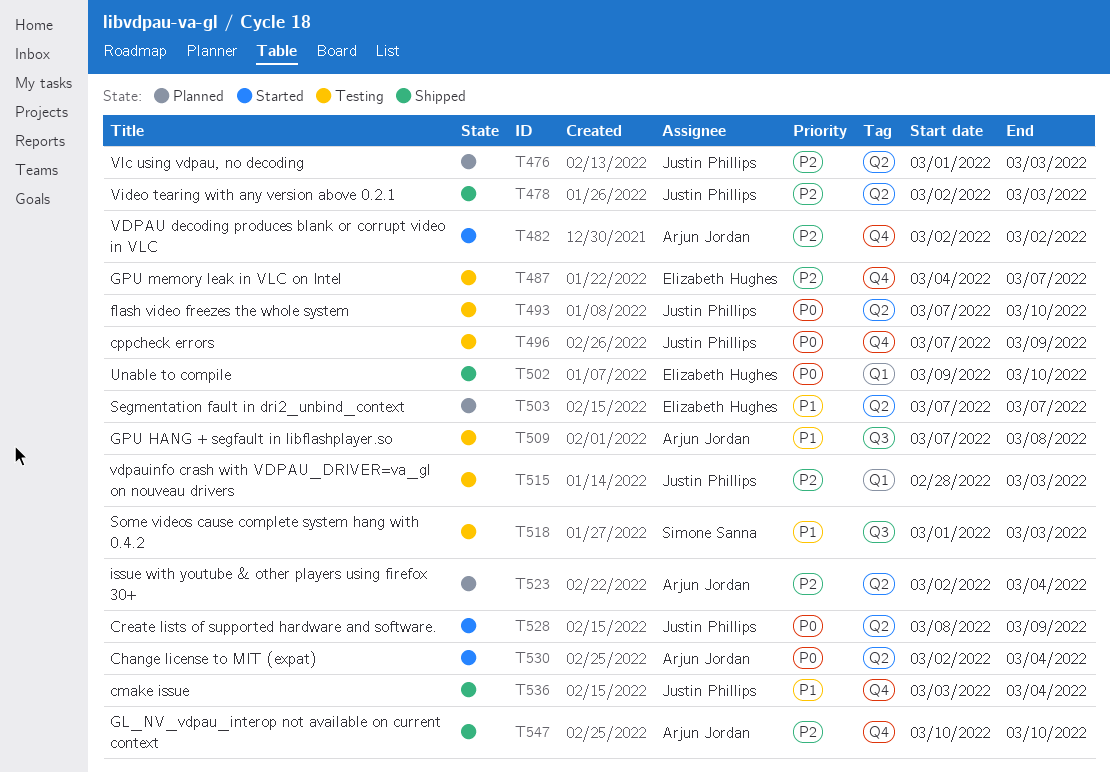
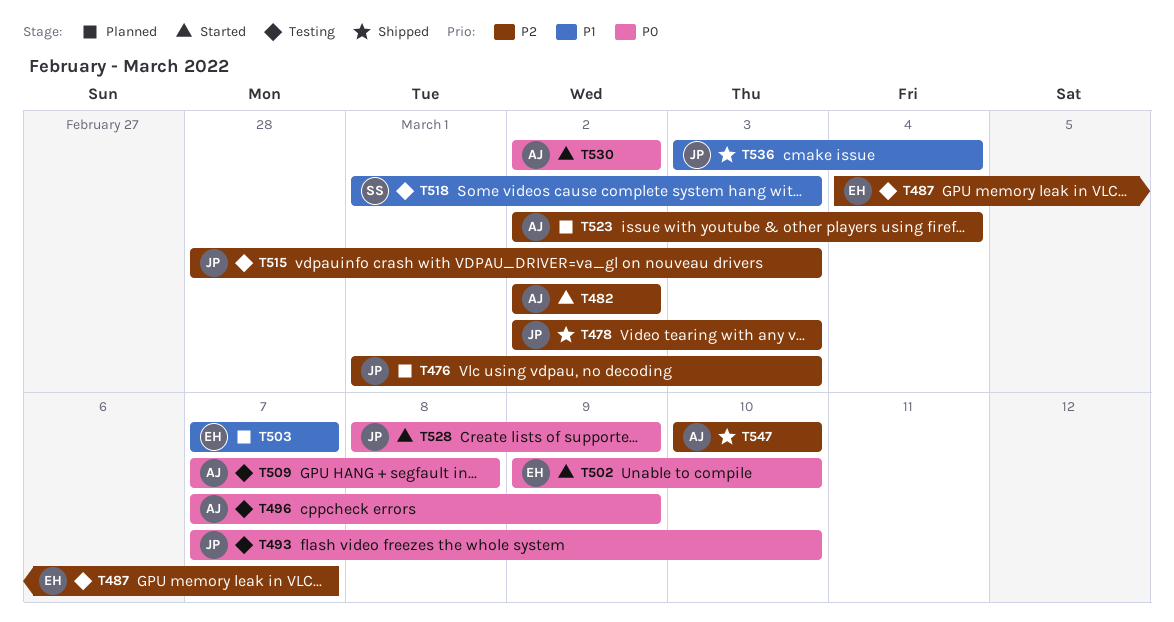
T496, owner: Justin Phillips -> Arjun Jordan
T502, status: Shipped -> Started
T509, priority: P1 -> P0
T530, due: Mar 4 -> Mar 2

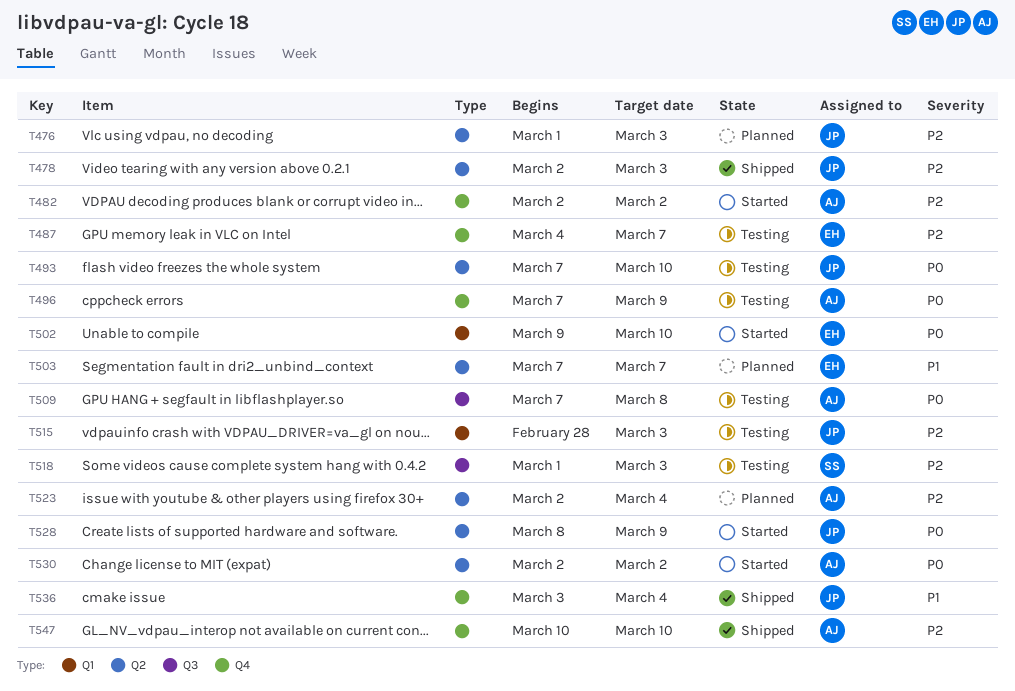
T518, priority: P1 -> P2

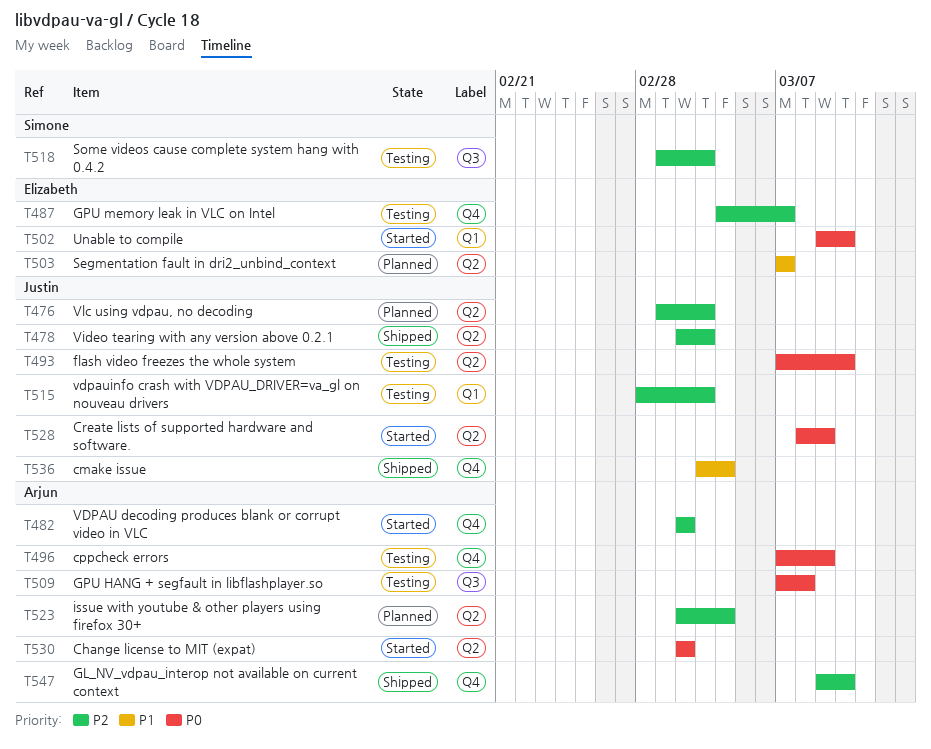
T547, start: Mar 10 -> Mar 9

